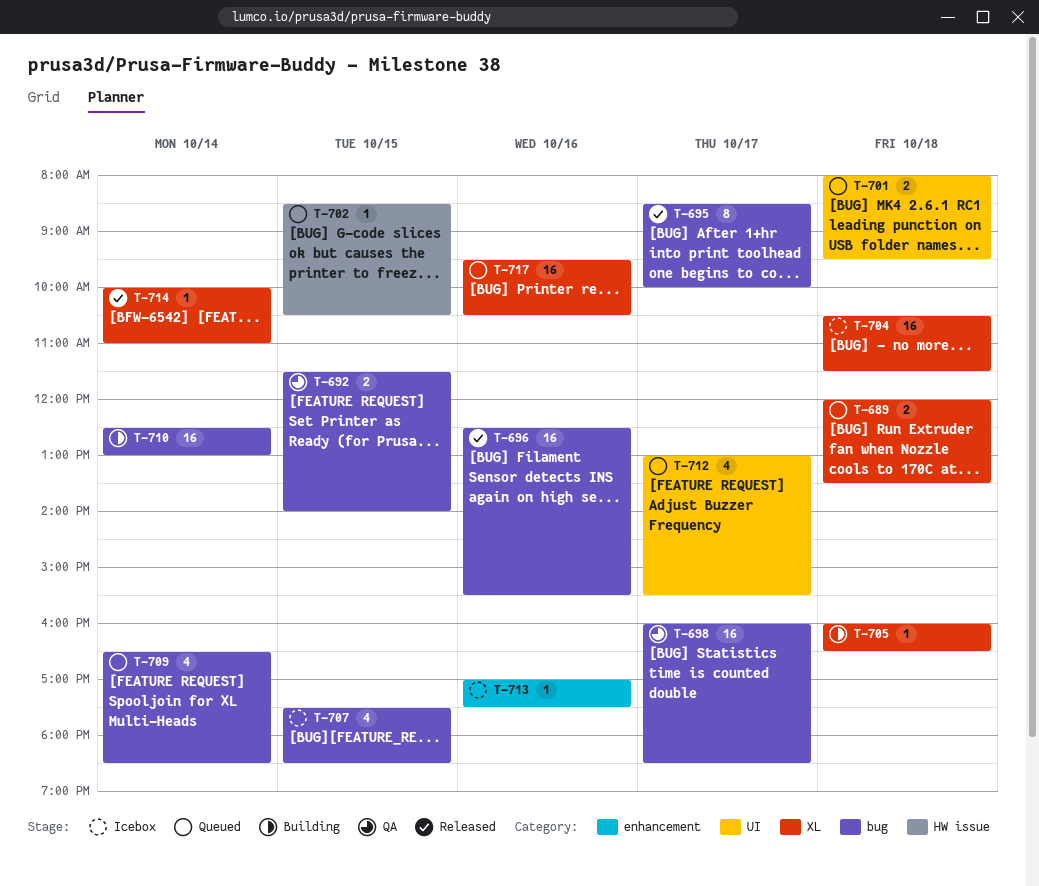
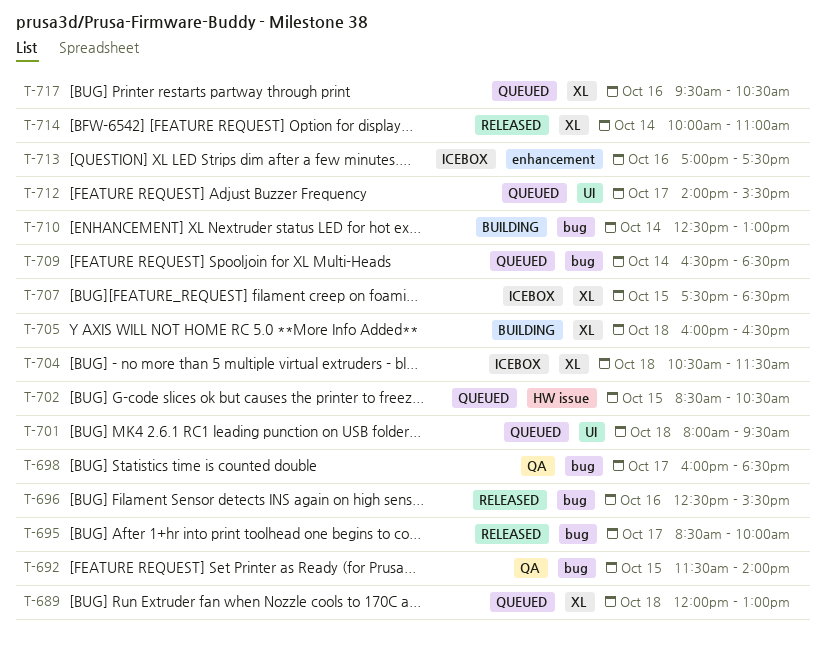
T-689, ends: 13:30 -> 13:00
T-707, label: bug -> XL
T-712, begins: 13:00 -> 14:00

